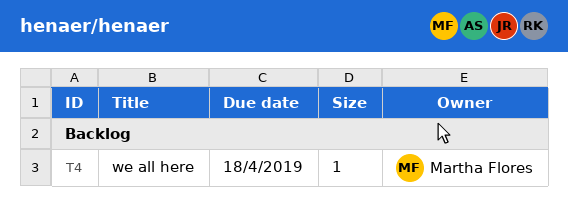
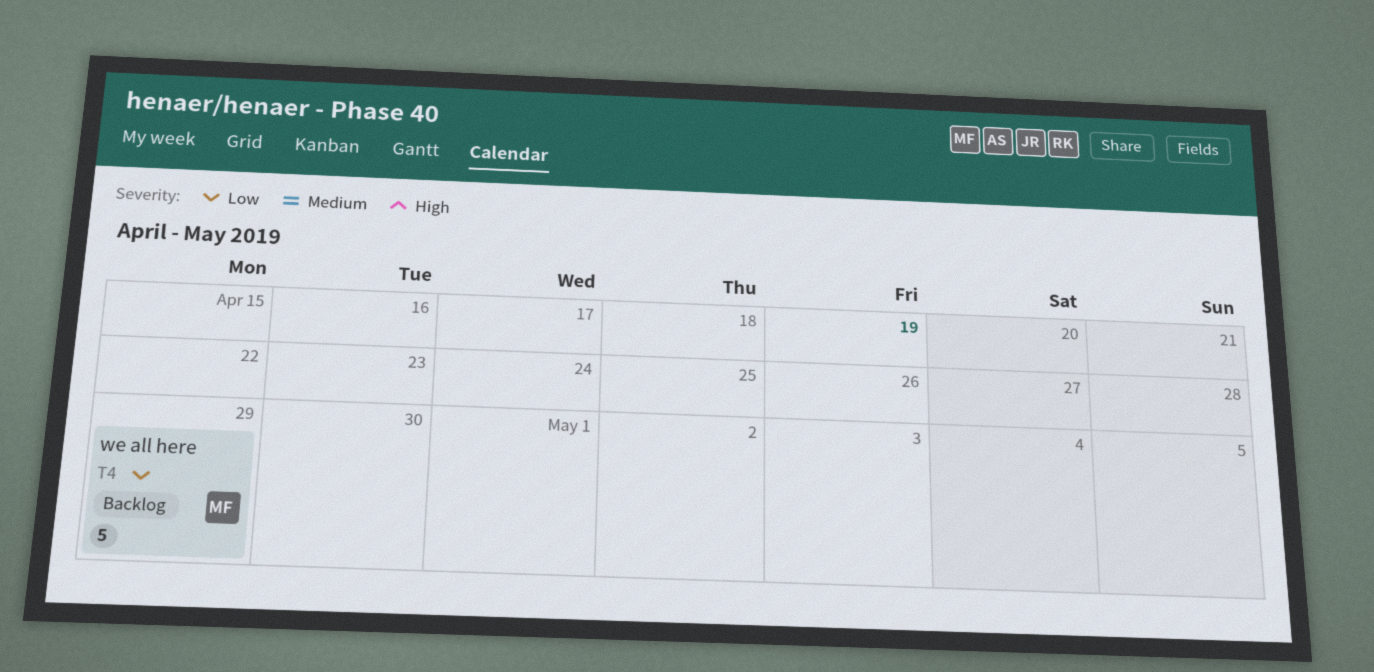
T4, estimate: 1 -> 5
T4, due: Apr 18 -> Apr 29

